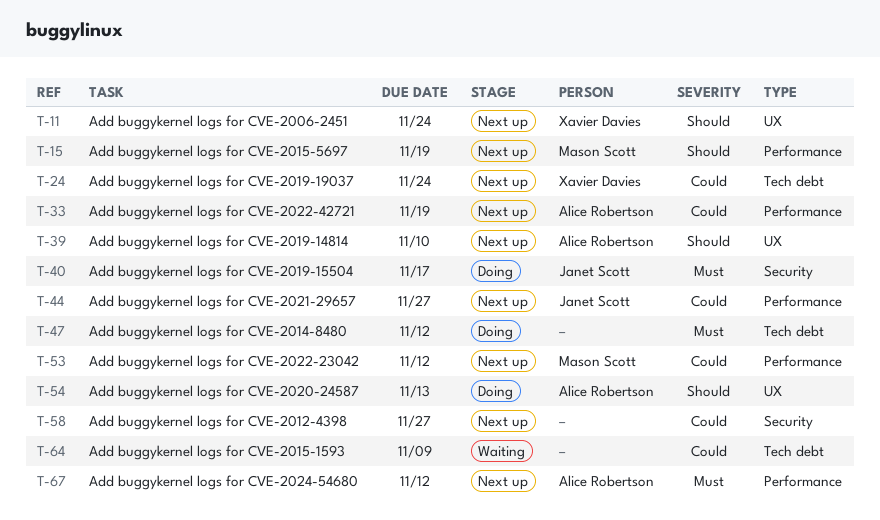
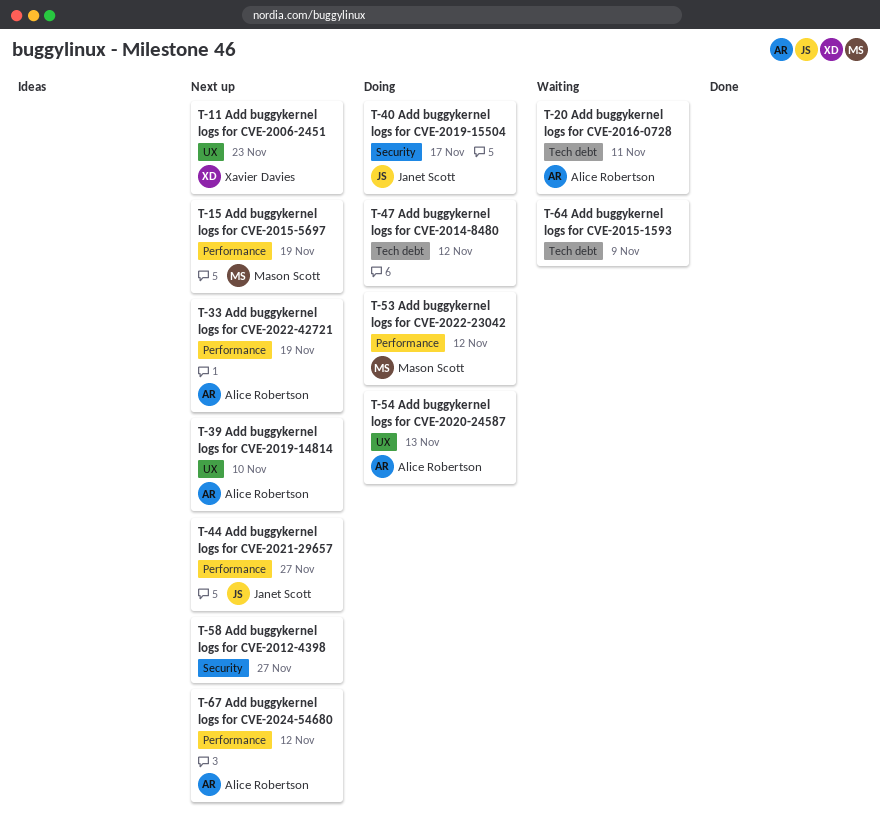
T-11, due: Nov 24 -> Nov 23
T-20: none -> present
T-24: present -> none
T-53, status: Next up -> Doing

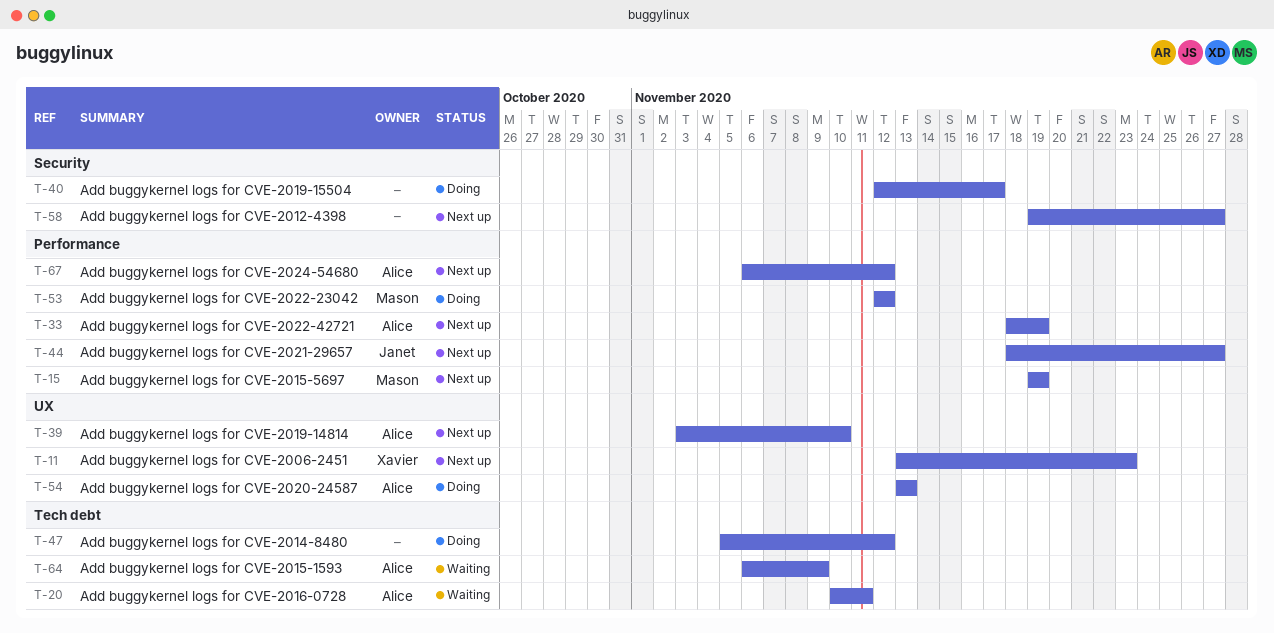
T-40, owner: Janet Scott -> none
T-64, owner: none -> Alice Robertson

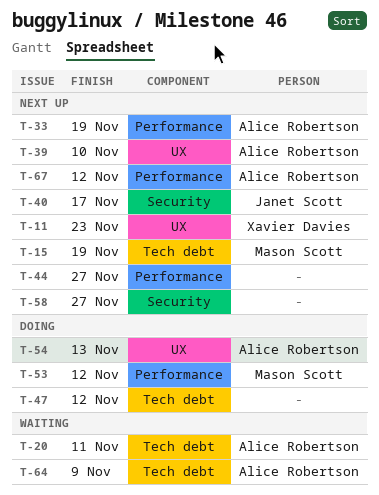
T-15, label: Performance -> Tech debt
T-40, status: Doing -> Next up
T-40, owner: none -> Janet Scott
T-44, owner: Janet Scott -> none

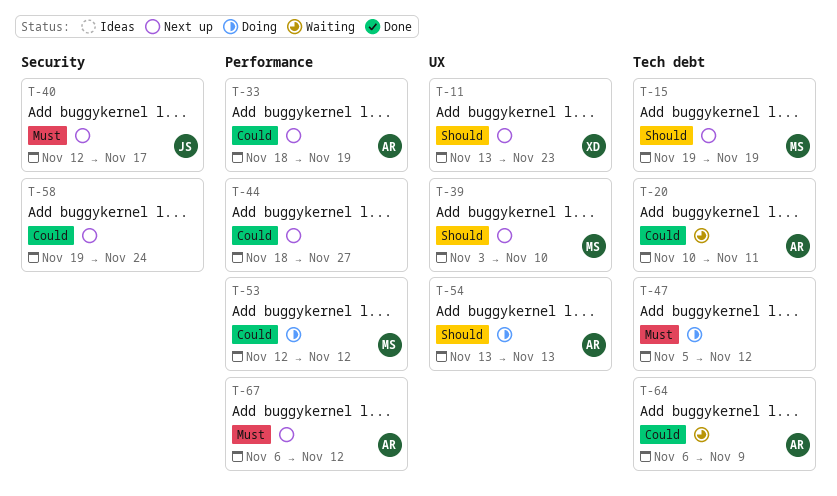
T-39, owner: Alice Robertson -> Mason Scott
T-58, due: Nov 27 -> Nov 24

